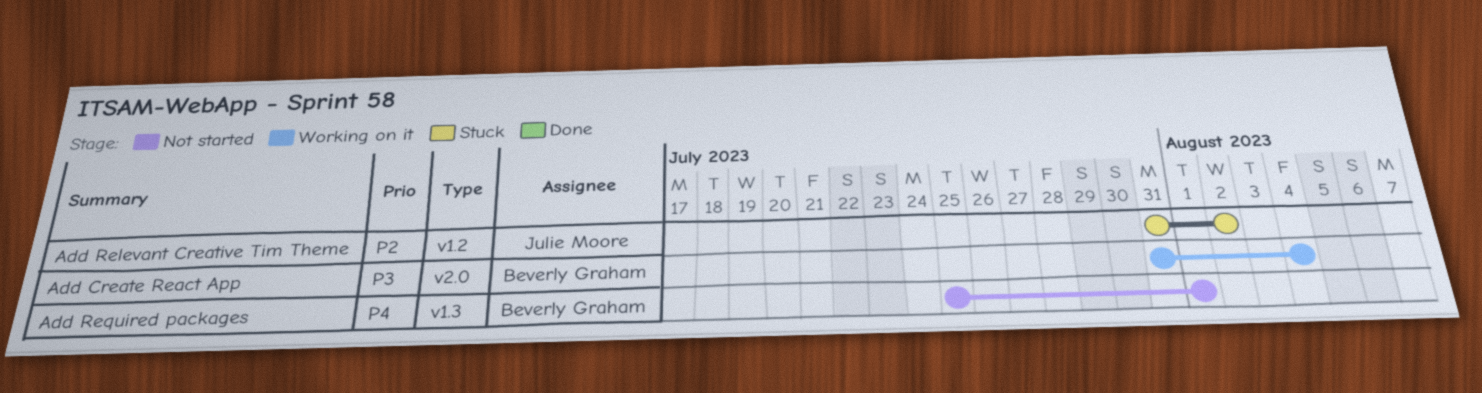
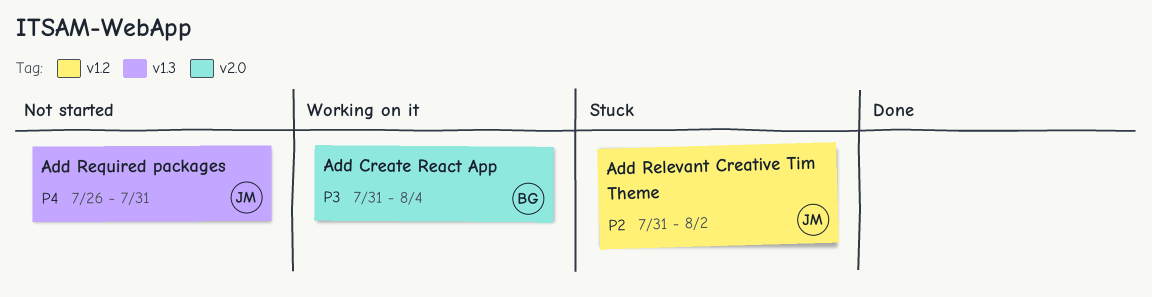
Add Required packages, owner: Beverly Graham -> Julie Moore
Add Required packages, start: Jul 25 -> Jul 26
Add Required packages, due: Aug 1 -> Jul 31

